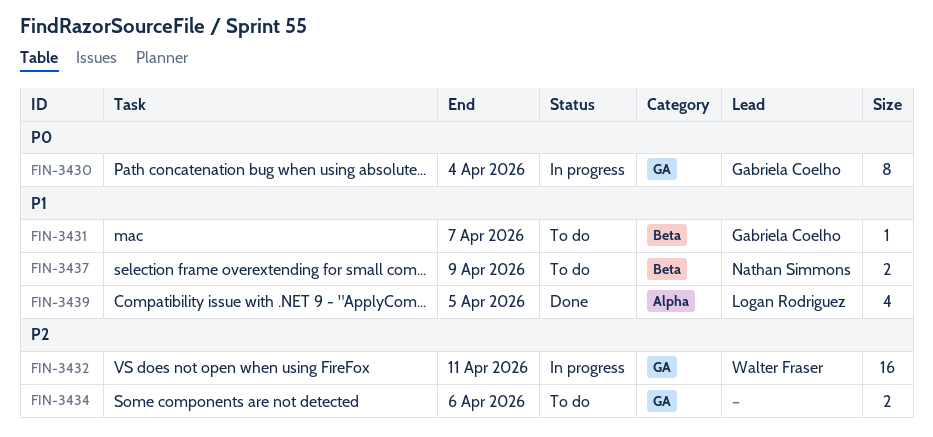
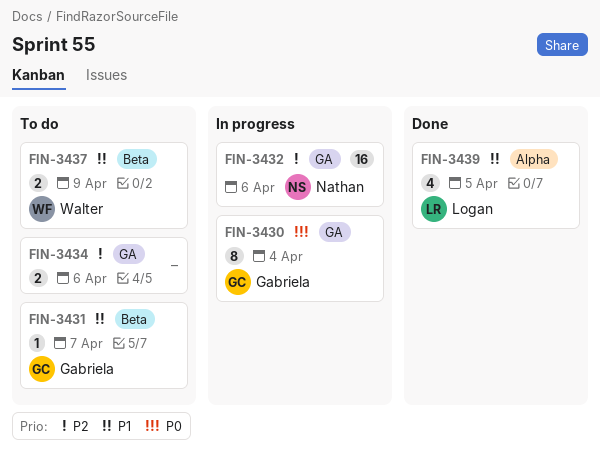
FIN-3432, owner: Walter Fraser -> Nathan Simmons
FIN-3432, due: Apr 11 -> Apr 6
FIN-3437, owner: Nathan Simmons -> Walter Fraser

